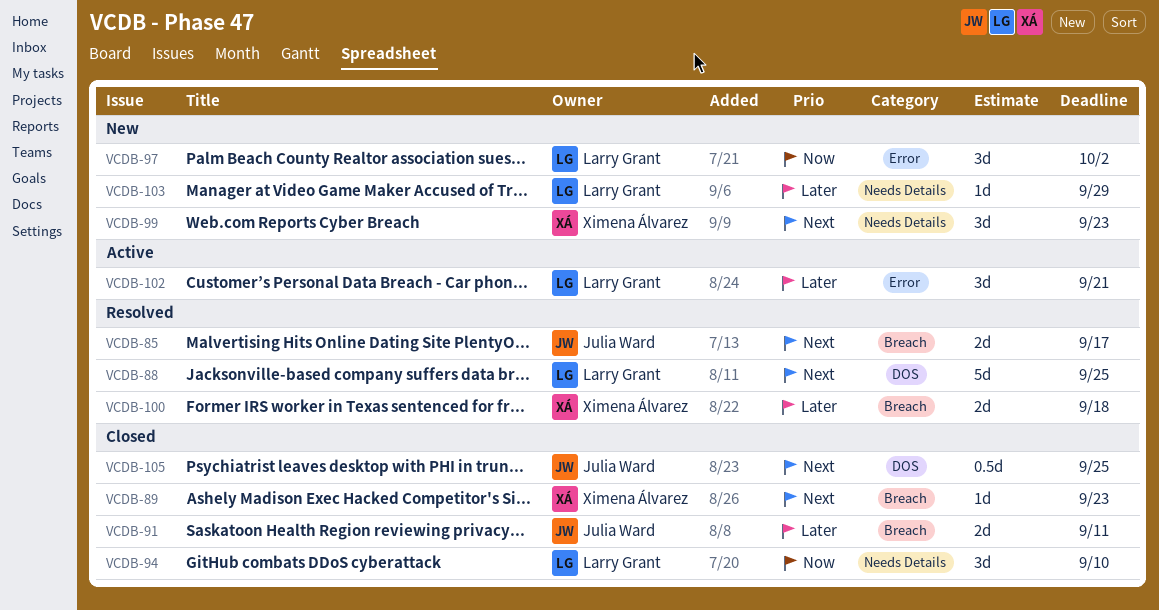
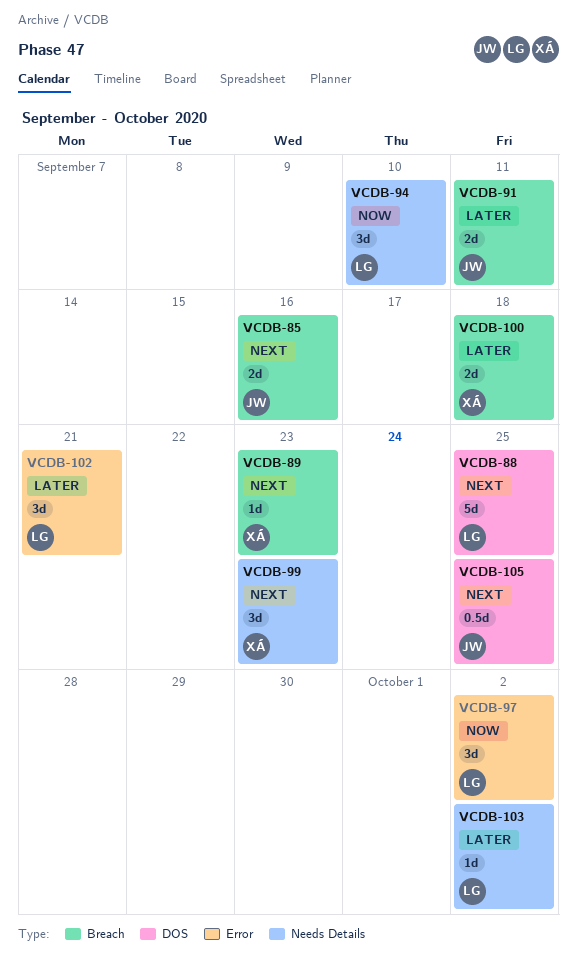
VCDB-85, due: Sep 17 -> Sep 16
VCDB-103, due: Sep 29 -> Oct 2

